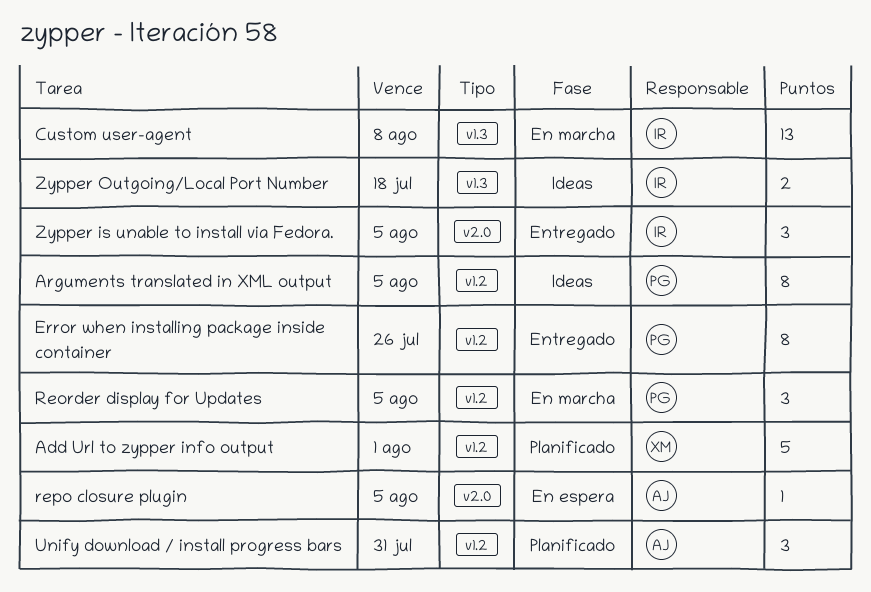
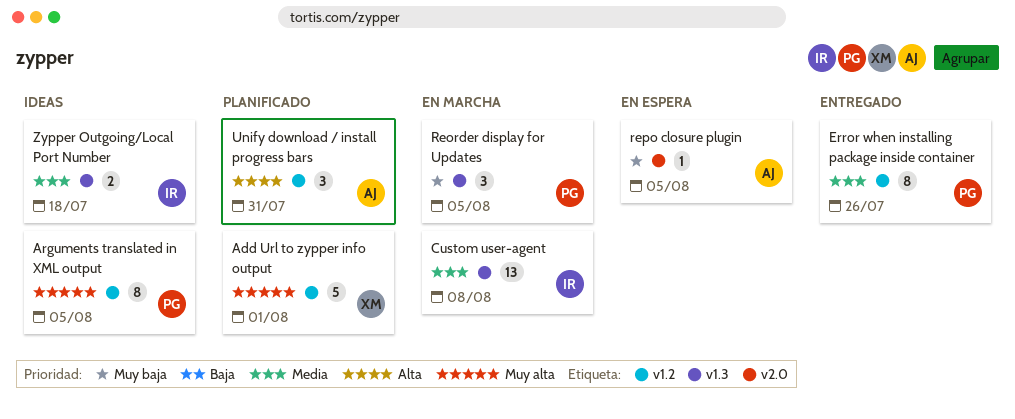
Reorder display for Updates, label: v1.2 -> v1.3
Zypper is unable to install via Fedora.: present -> none

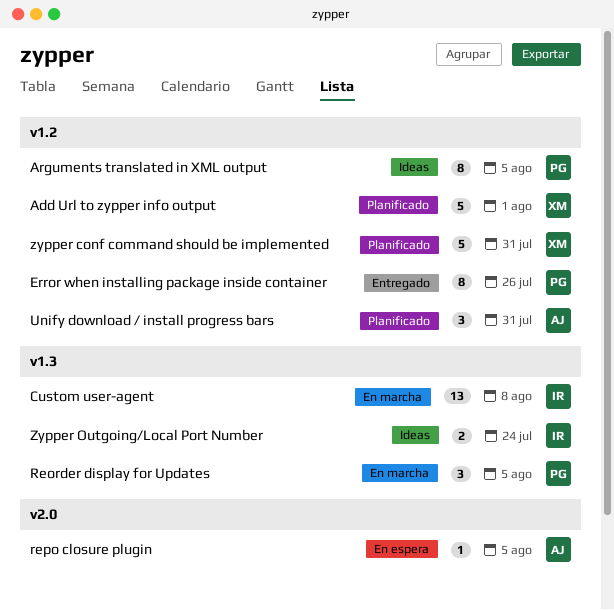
zypper conf command should be implemented: none -> present
Zypper Outgoing/Local Port Number, due: Jul 18 -> Jul 24

